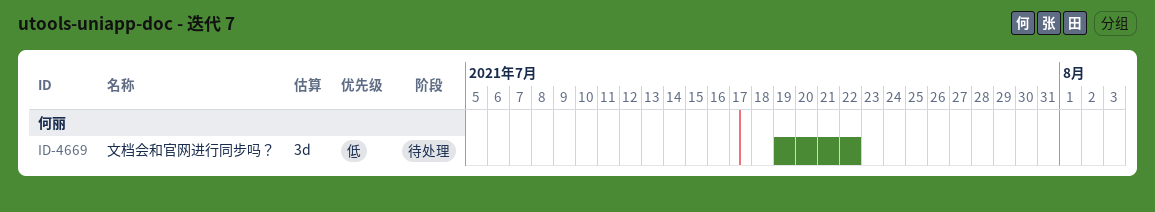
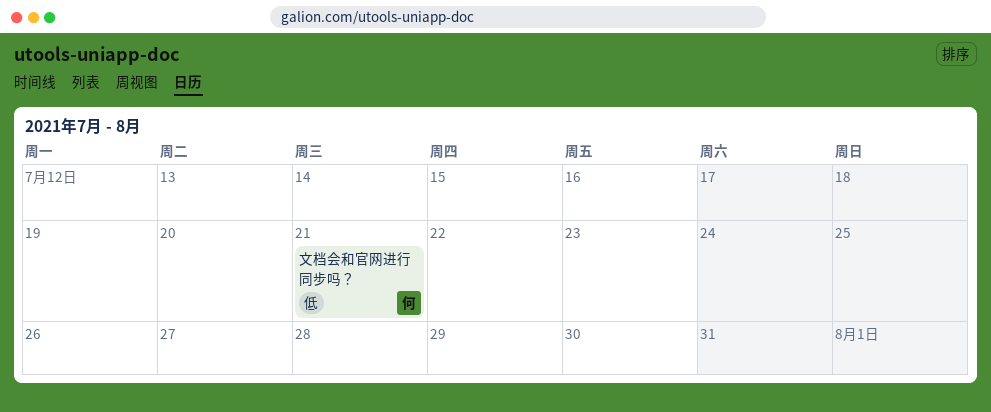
文档会和官网进行同步吗？, due: Jul 22 -> Jul 21

